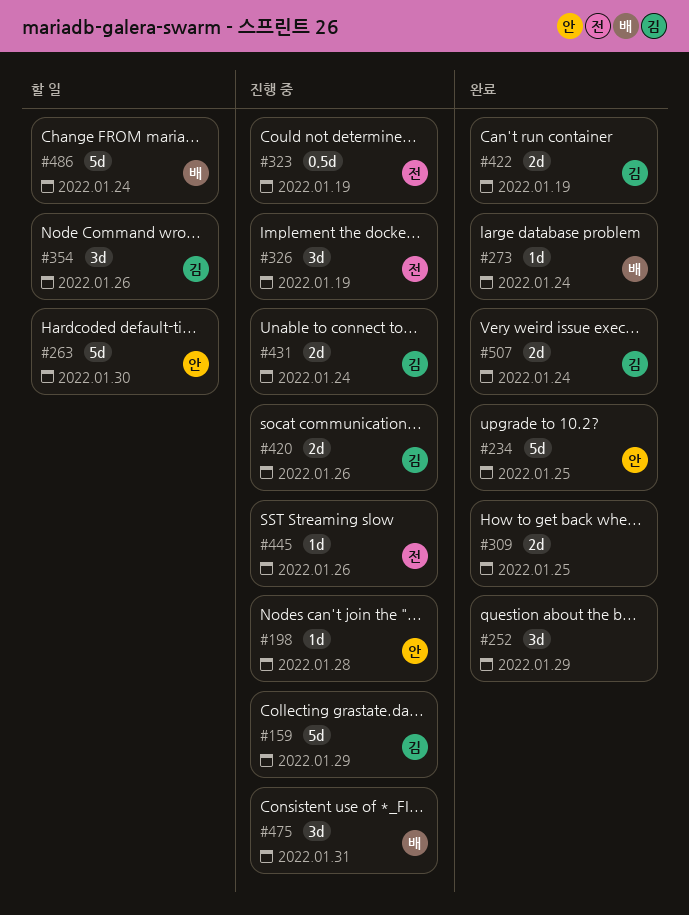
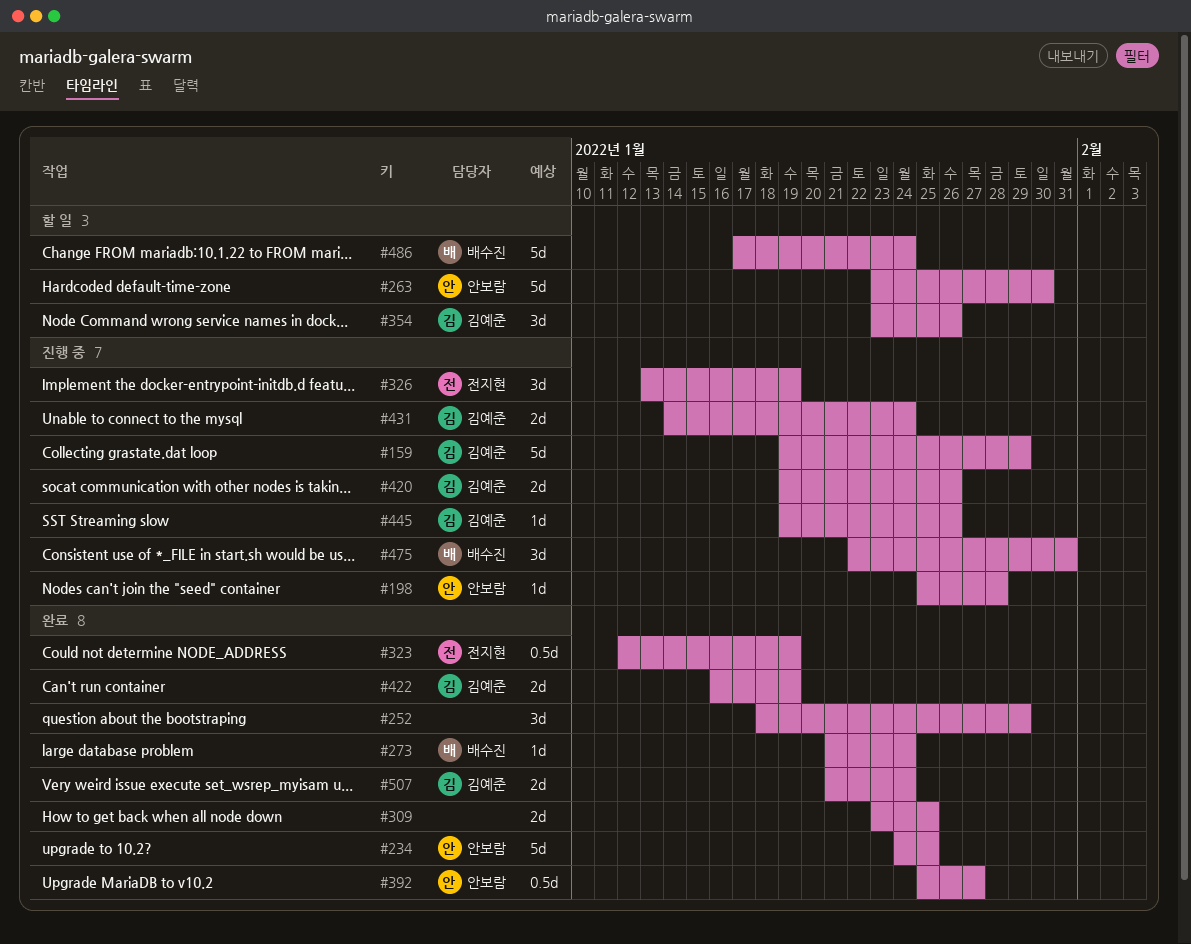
#323, status: 진행 중 -> 완료
#392: none -> present
#445, owner: 전지현 -> 김예준

